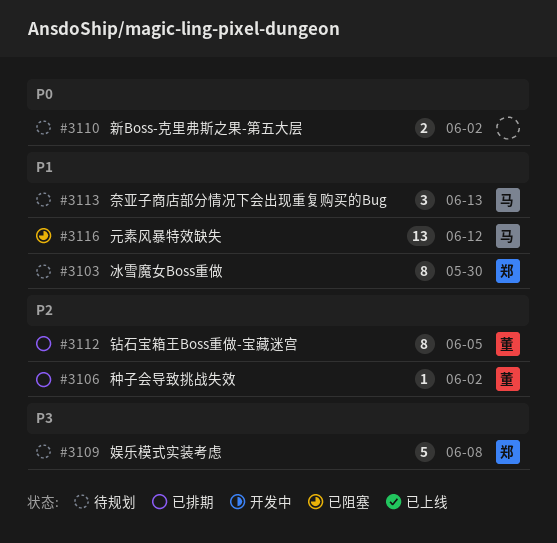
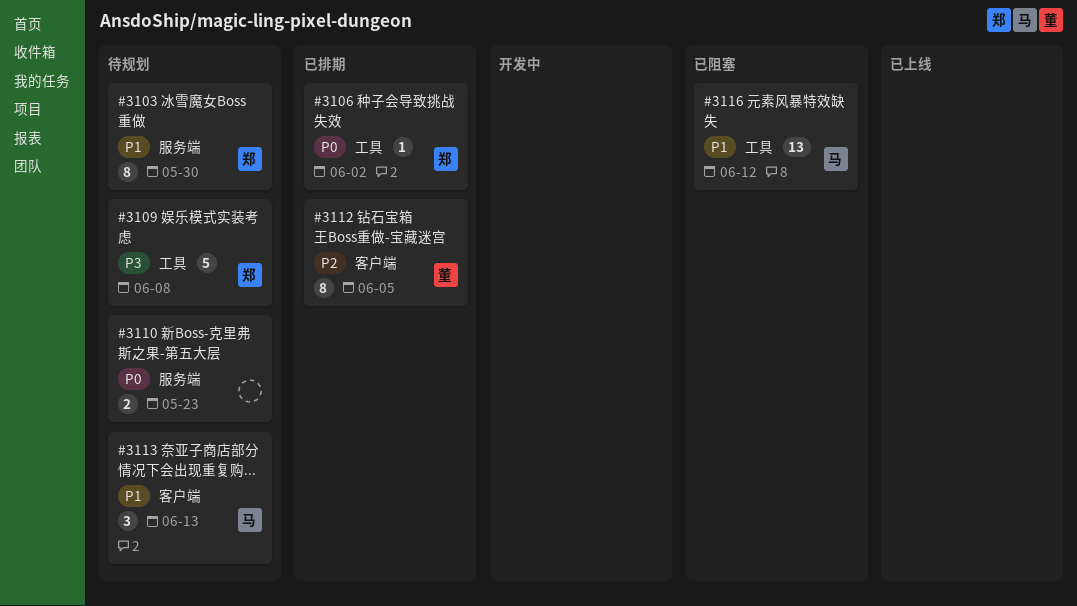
#3106, owner: 董 -> 郑
#3106, priority: P2 -> P0
#3110, due: Jun 2 -> May 23

